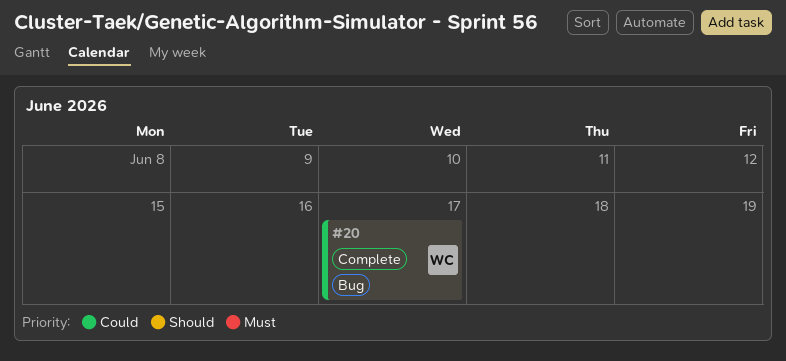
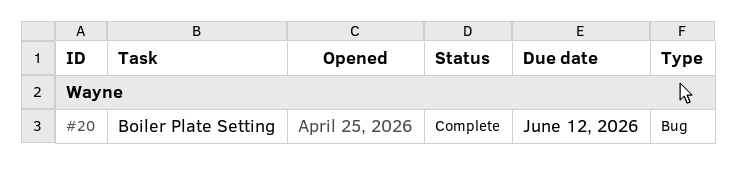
#20, due: Jun 17 -> Jun 12

